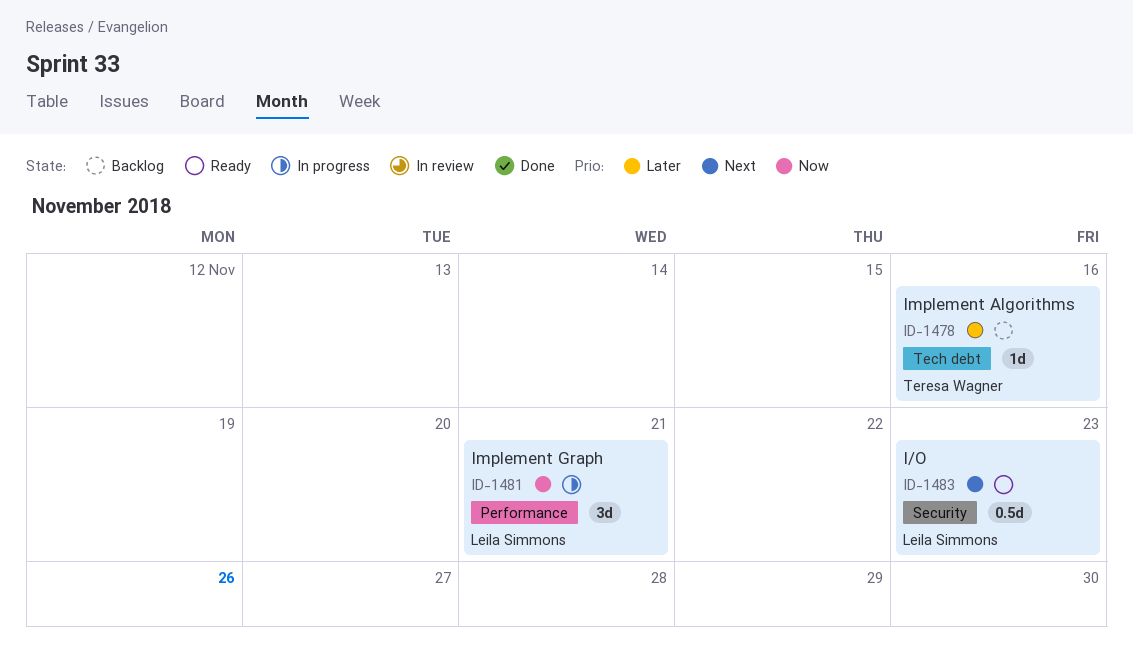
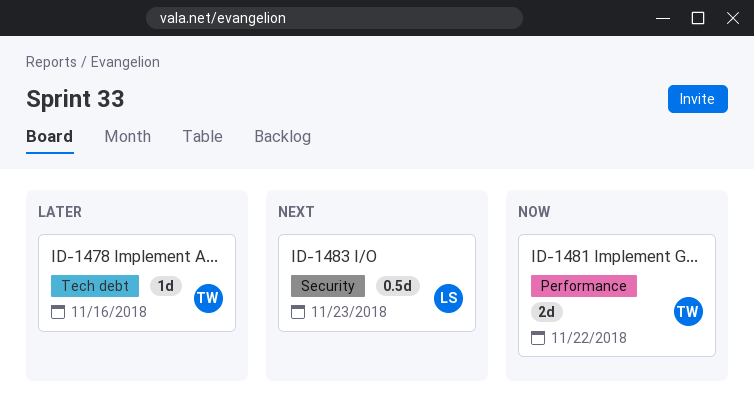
ID-1481, owner: Leila Simmons -> Teresa Wagner
ID-1481, estimate: 3d -> 2d
ID-1481, due: Nov 21 -> Nov 22

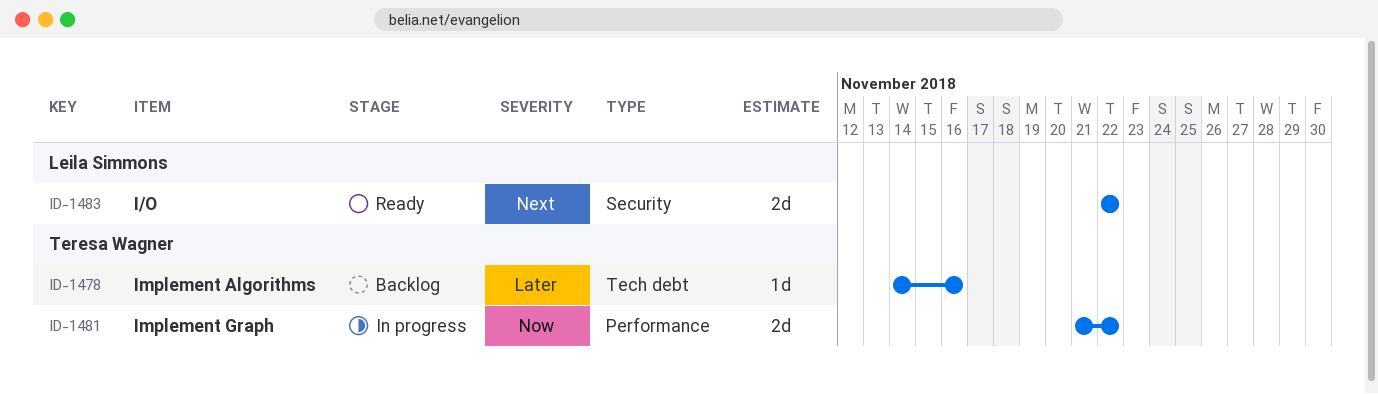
ID-1483, estimate: 0.5d -> 2d
ID-1483, due: Nov 23 -> Nov 22

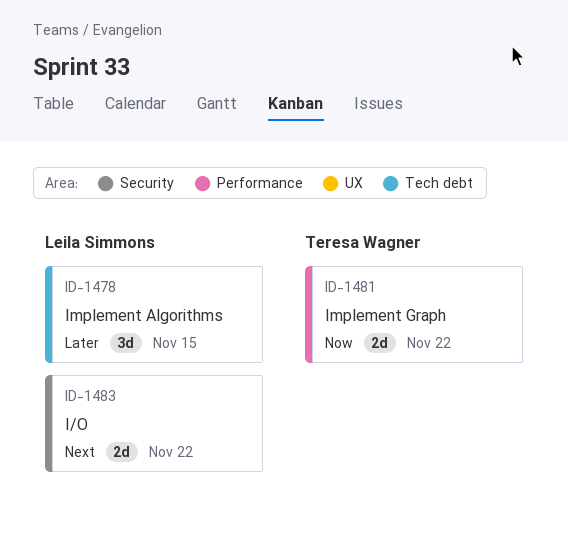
ID-1478, owner: Teresa Wagner -> Leila Simmons
ID-1478, estimate: 1d -> 3d
ID-1478, due: Nov 16 -> Nov 15

